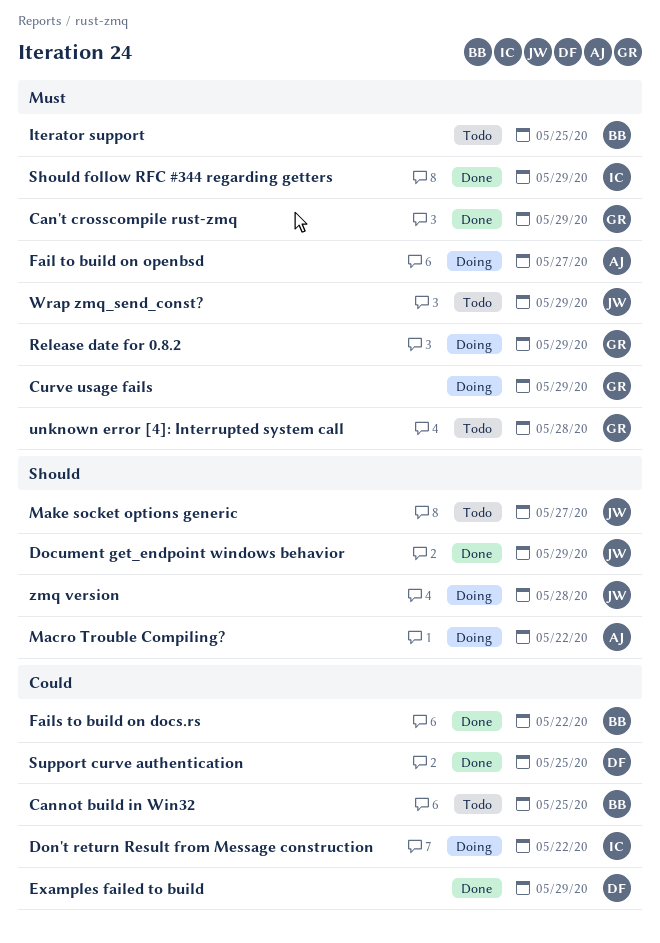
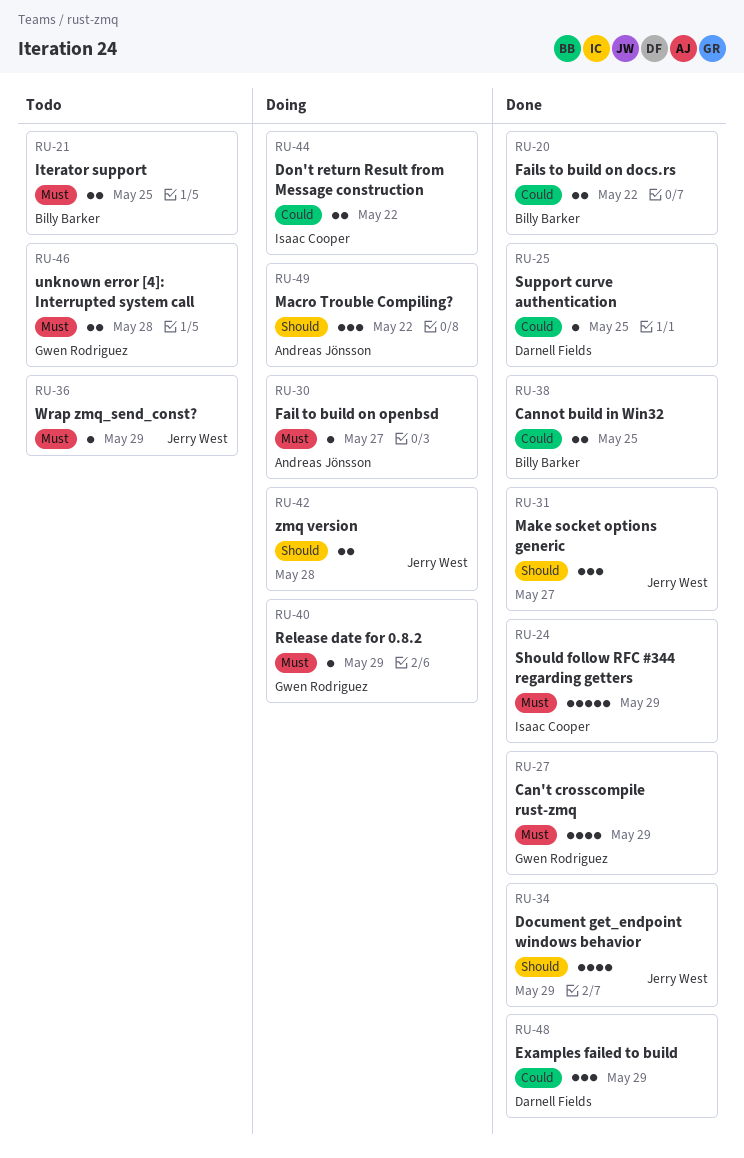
Cannot build in Win32, status: Todo -> Done
Curve usage fails: present -> none
Make socket options generic, status: Todo -> Done

